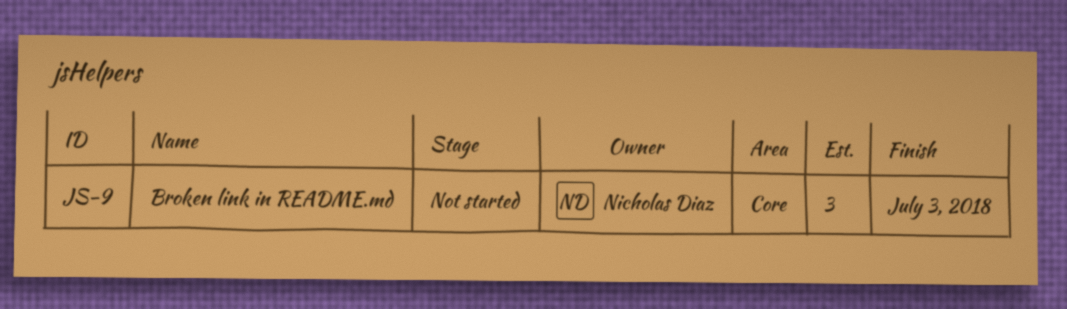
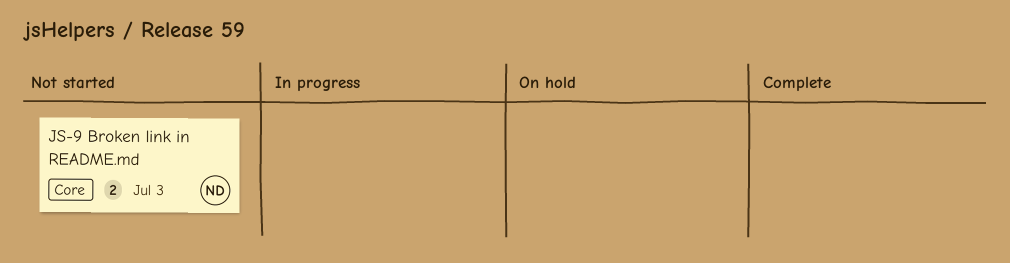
JS-9, estimate: 3 -> 2

